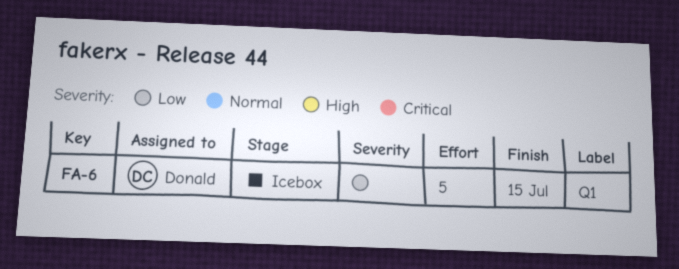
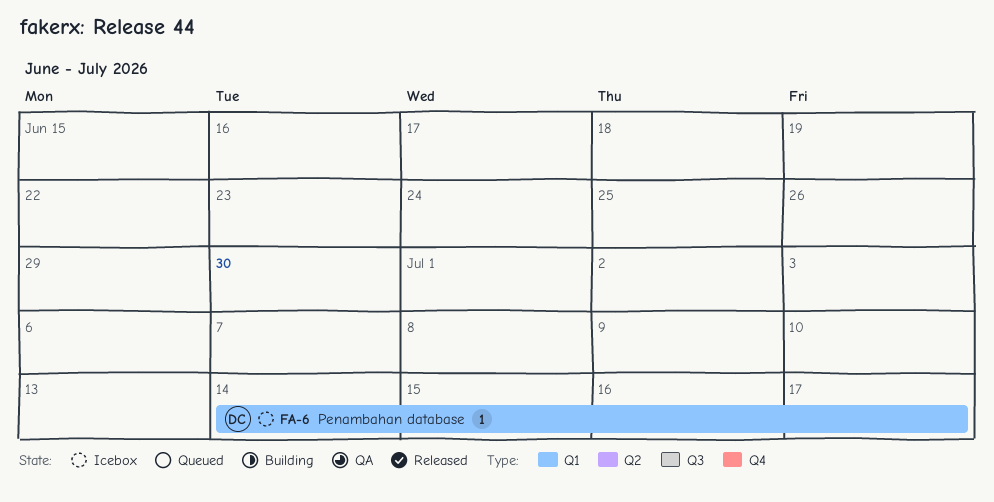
FA-6, estimate: 5 -> 1
FA-6, due: Jul 15 -> Jul 17

